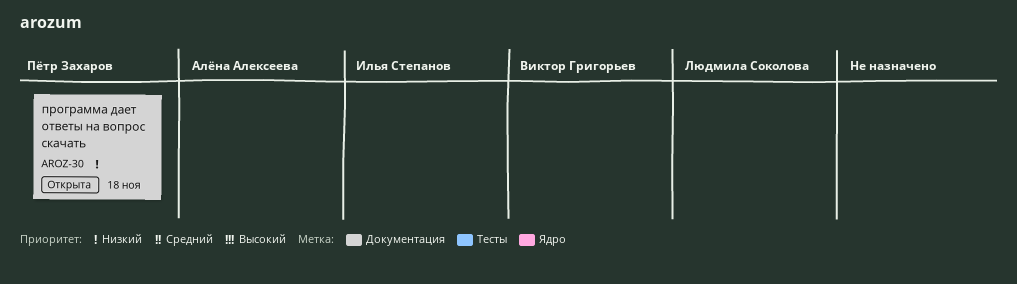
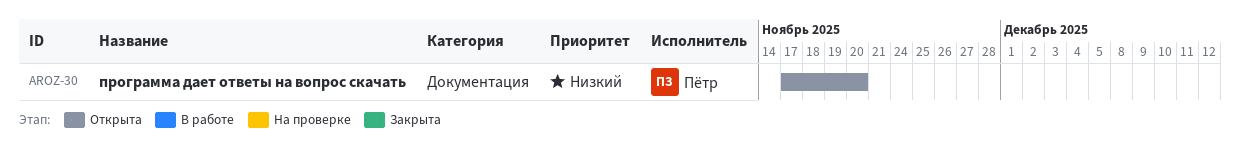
AROZ-30, due: Nov 18 -> Nov 20

